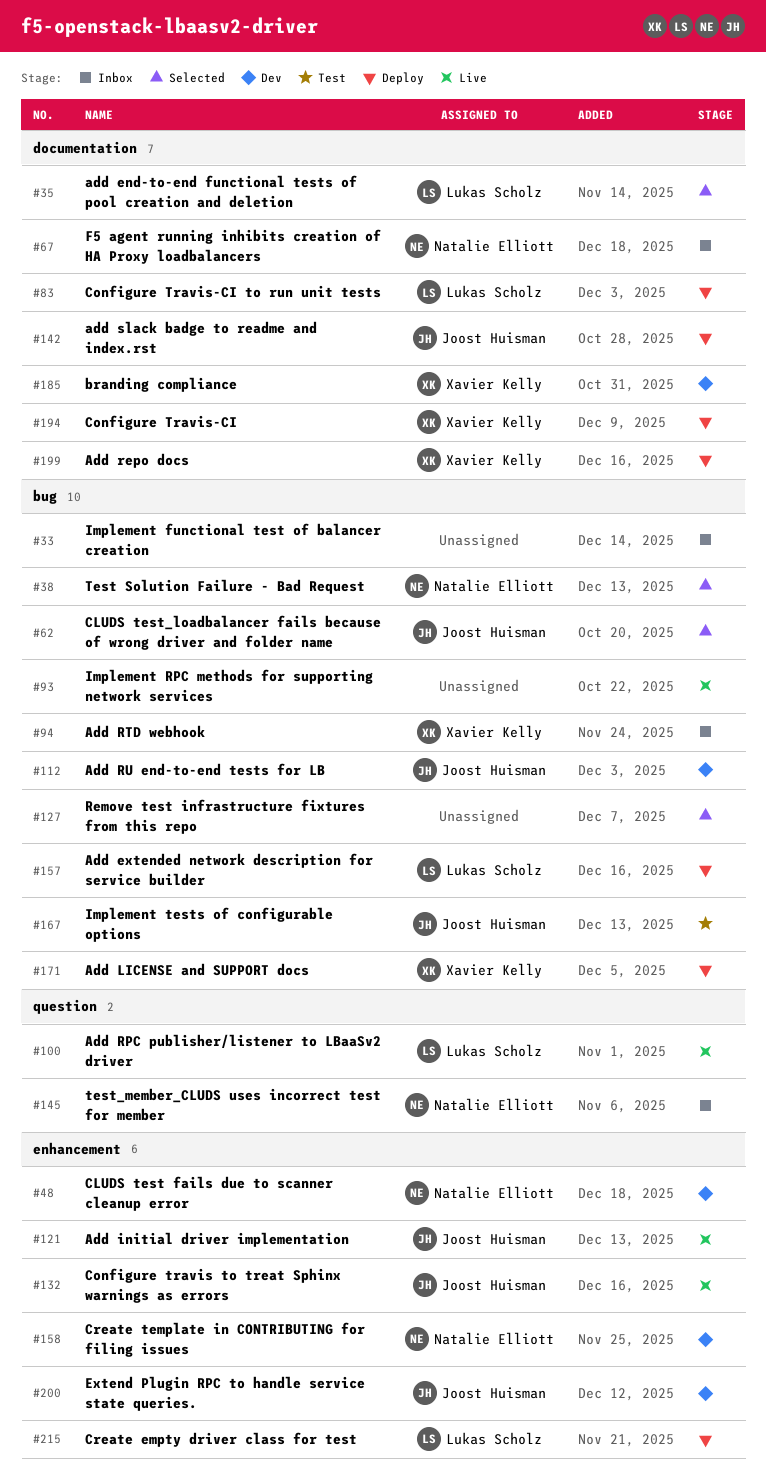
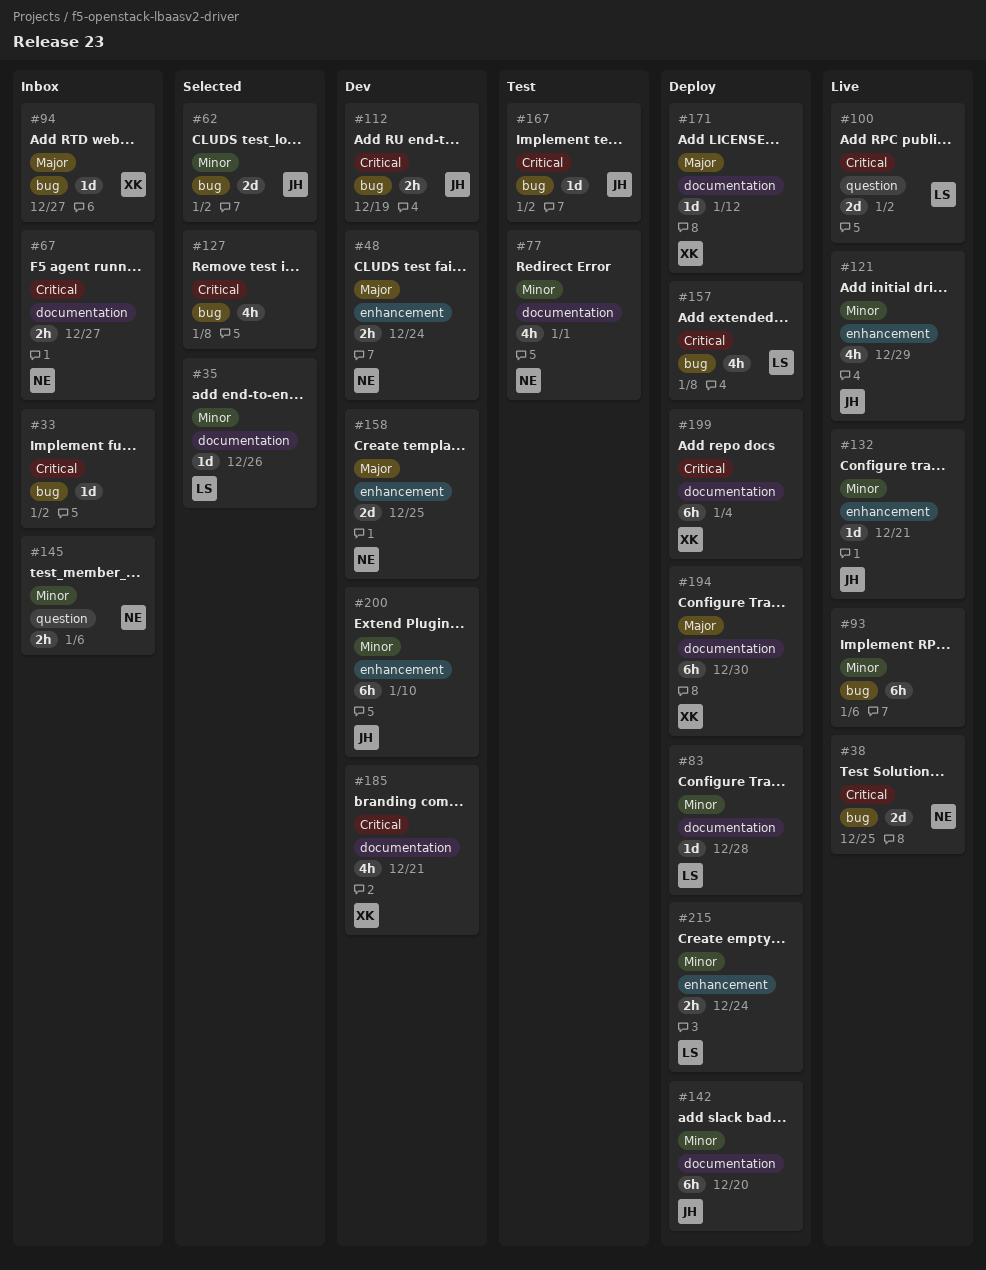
#38, status: Selected -> Live
#77: none -> present
#171, label: bug -> documentation

